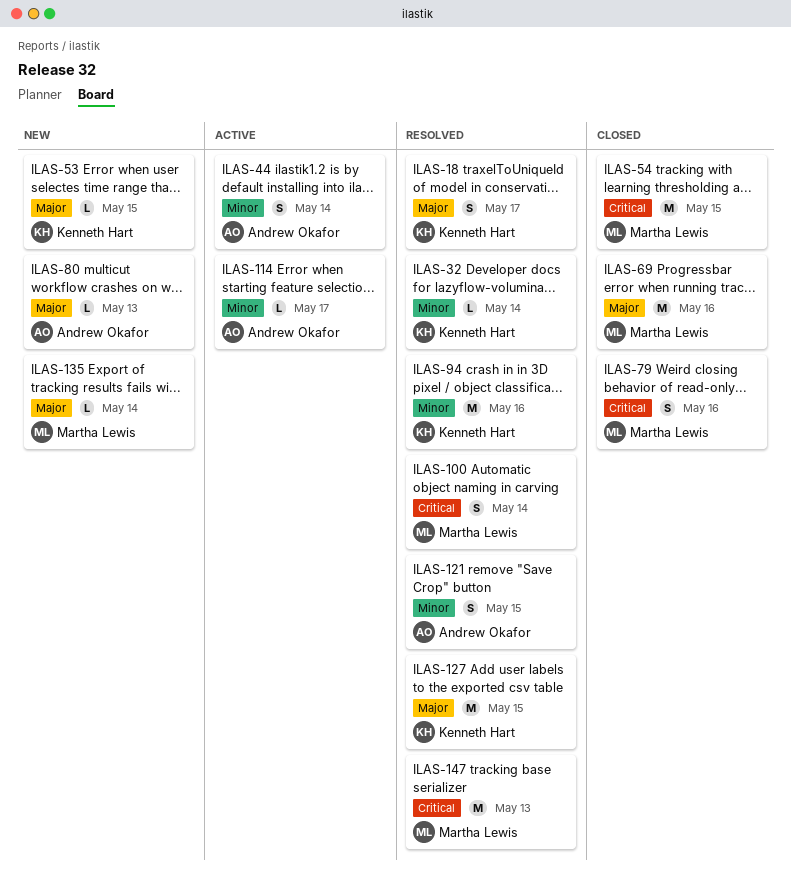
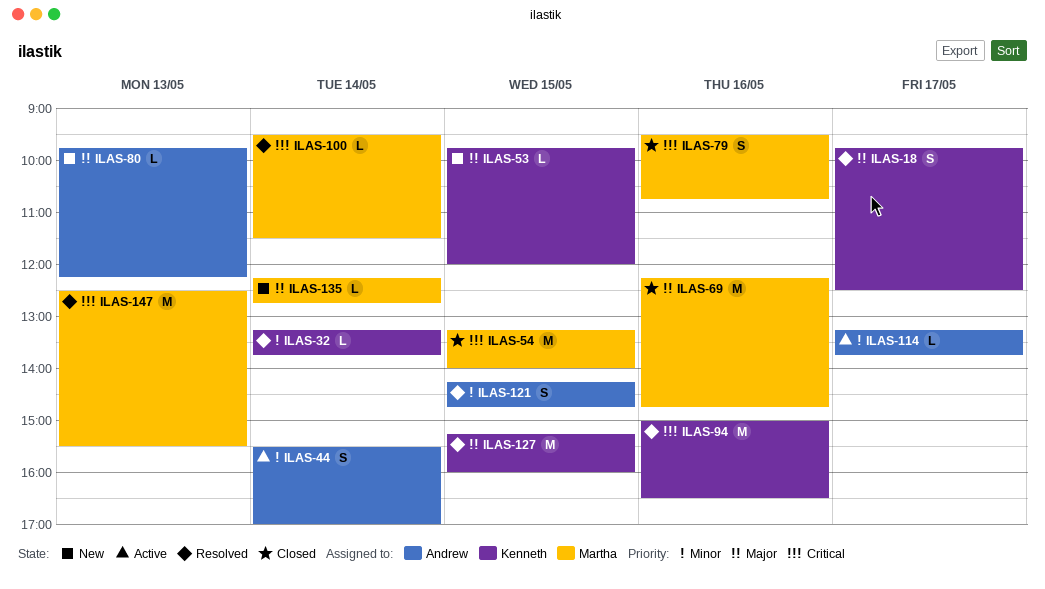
ILAS-94, priority: Minor -> Critical
ILAS-100, estimate: S -> L

